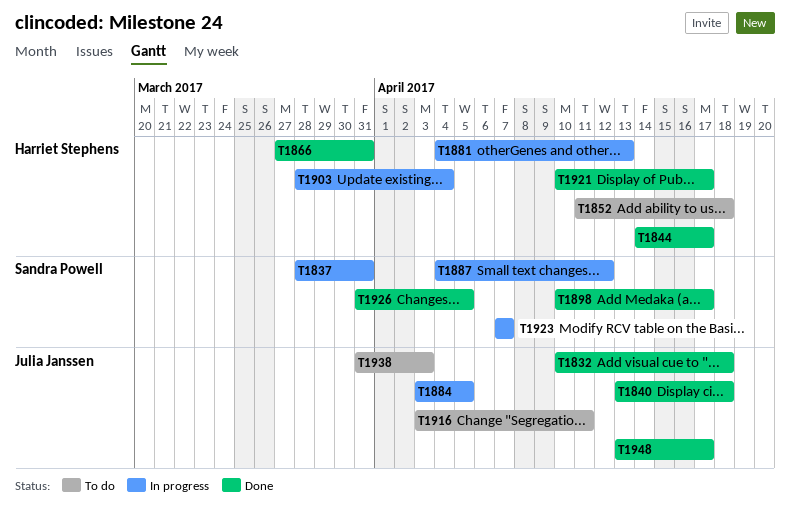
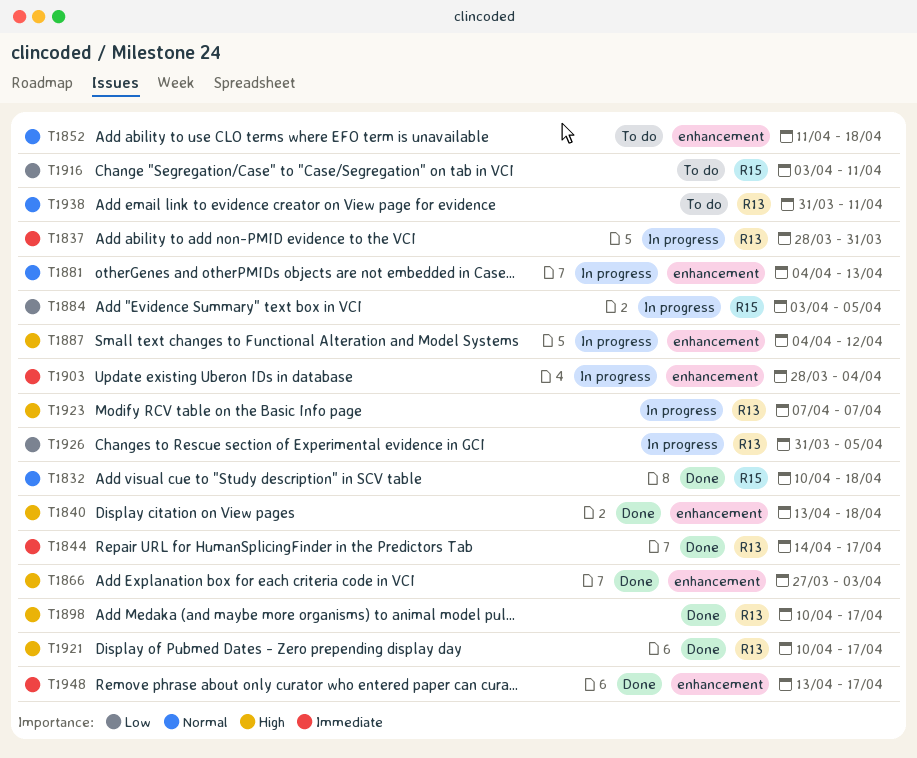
T1866, due: Mar 31 -> Apr 3
T1926, status: Done -> In progress
T1938, due: Apr 3 -> Apr 11

